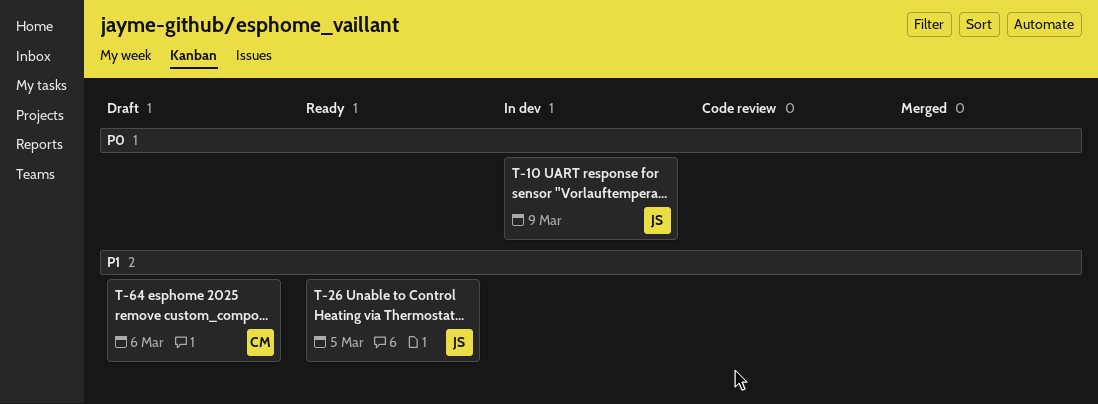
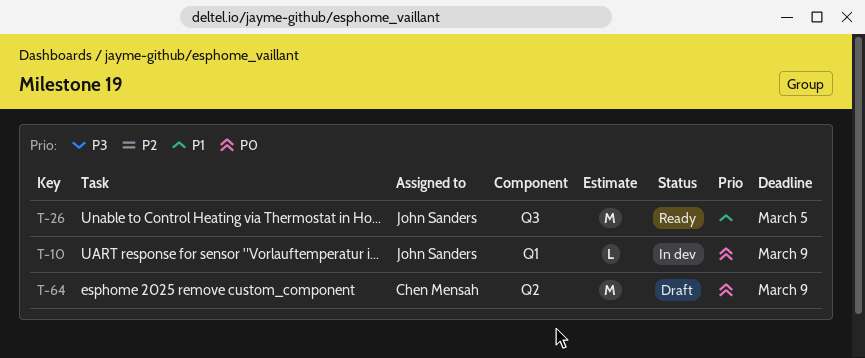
T-64, priority: P1 -> P0
T-64, due: Mar 6 -> Mar 9

